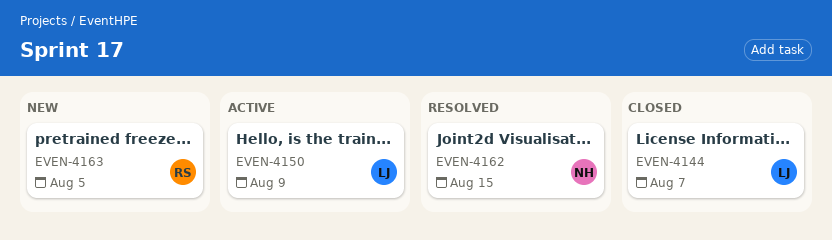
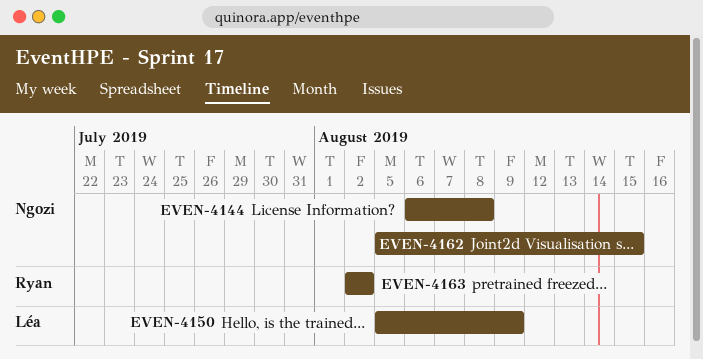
EVEN-4144, owner: Léa -> Ngozi
EVEN-4144, due: Aug 7 -> Aug 8
EVEN-4163, due: Aug 5 -> Aug 2

